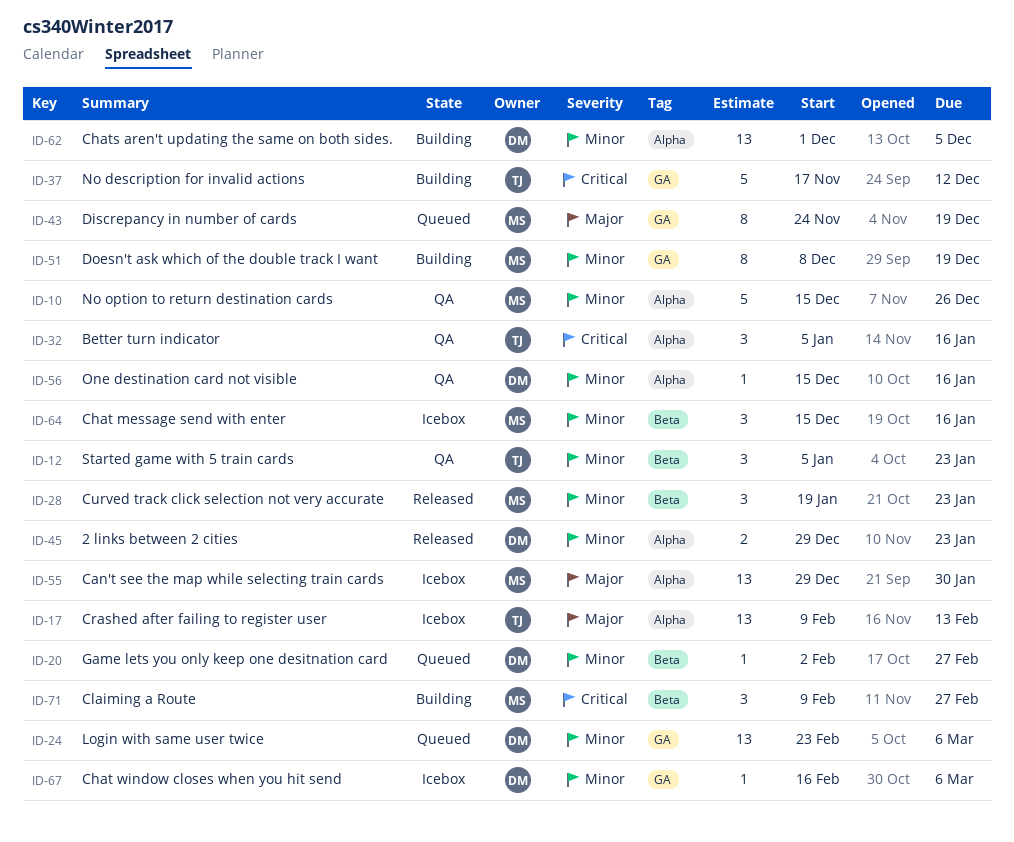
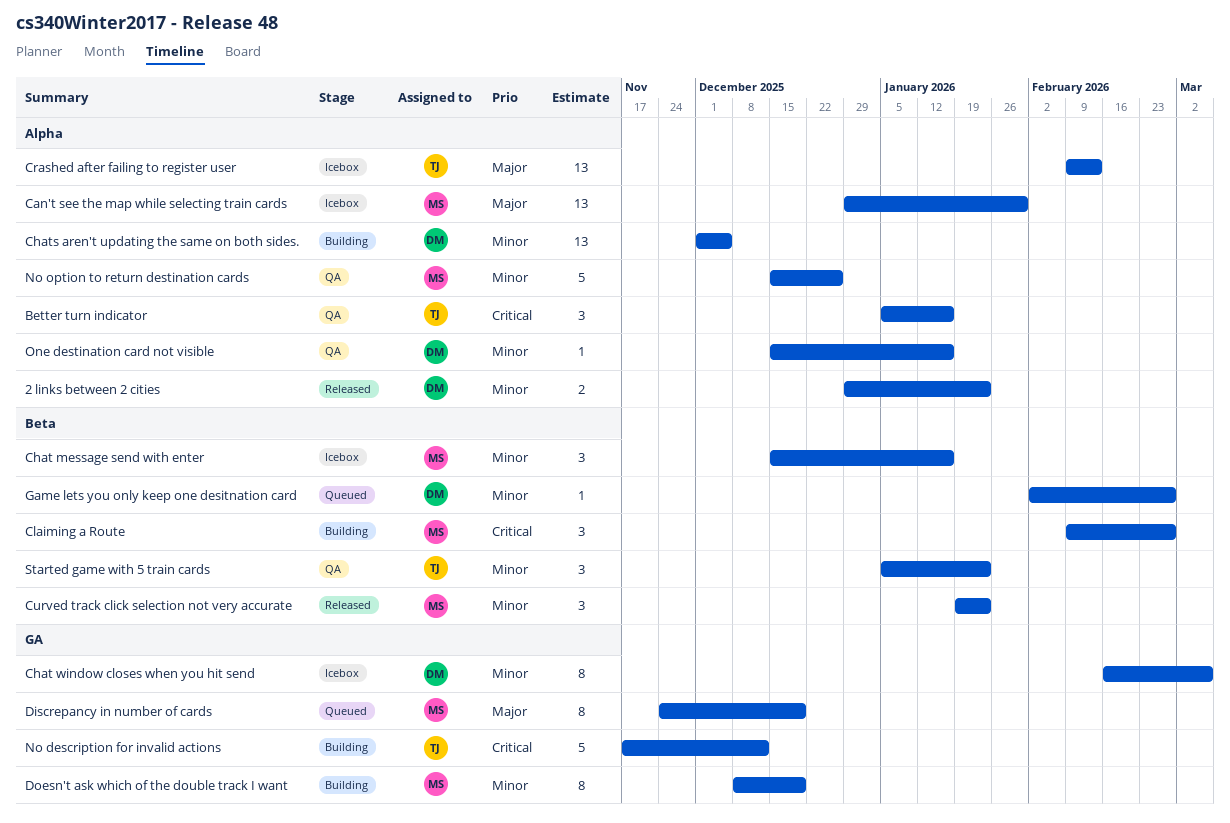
Chat window closes when you hit send, estimate: 1 -> 8
Login with same user twice: present -> none

